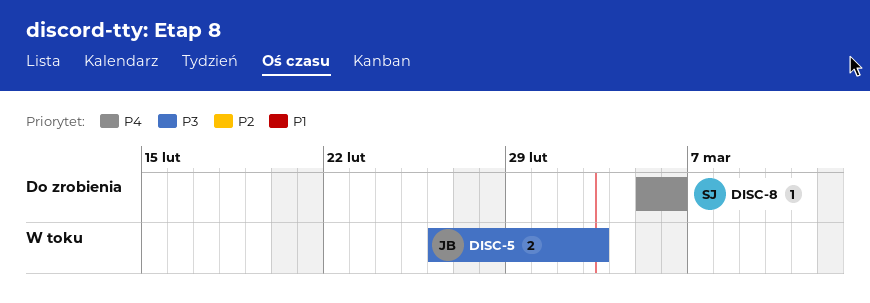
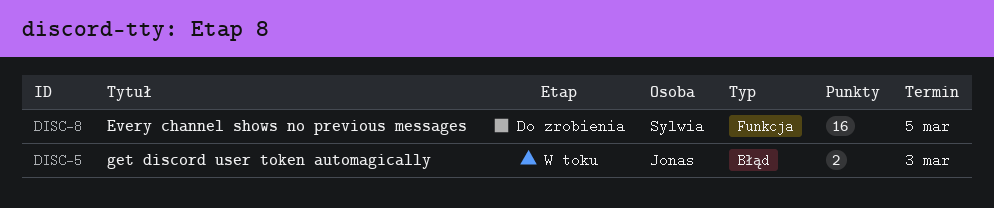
DISC-8, estimate: 1 -> 16
DISC-8, due: Mar 6 -> Mar 5

